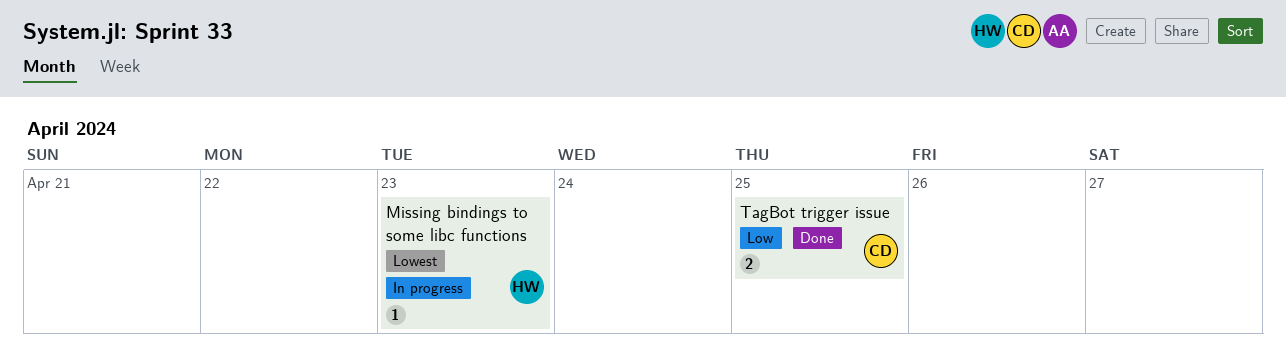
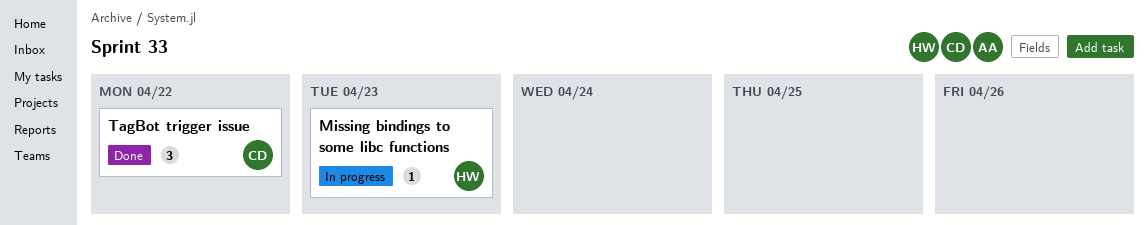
TagBot trigger issue, estimate: 2 -> 3
TagBot trigger issue, due: Apr 25 -> Apr 22

